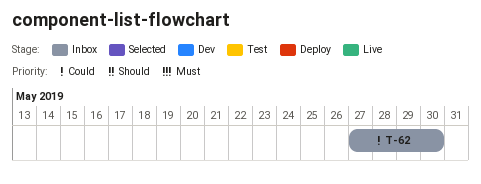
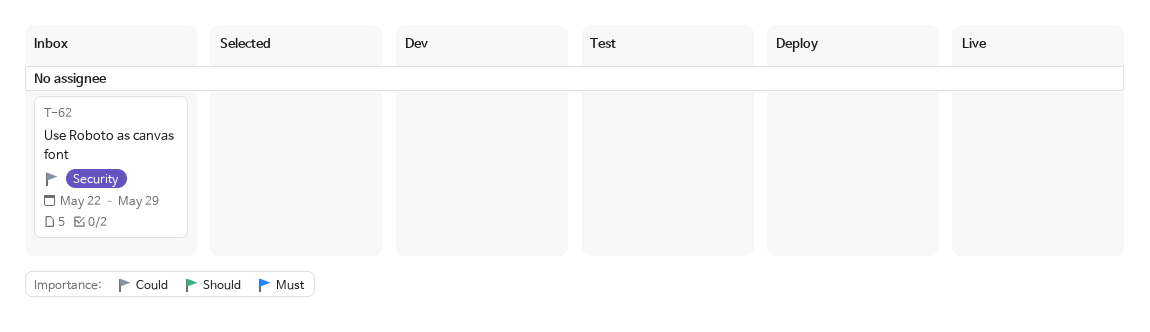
T-62, start: May 27 -> May 22
T-62, due: May 30 -> May 29

